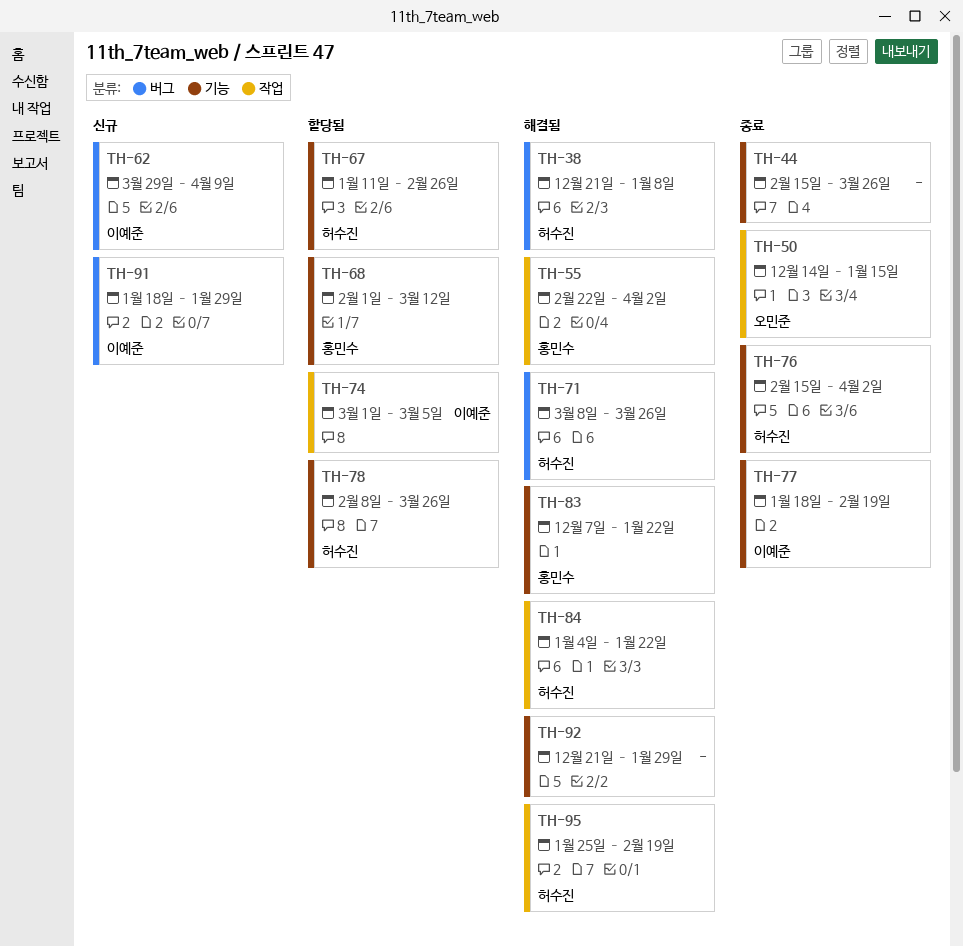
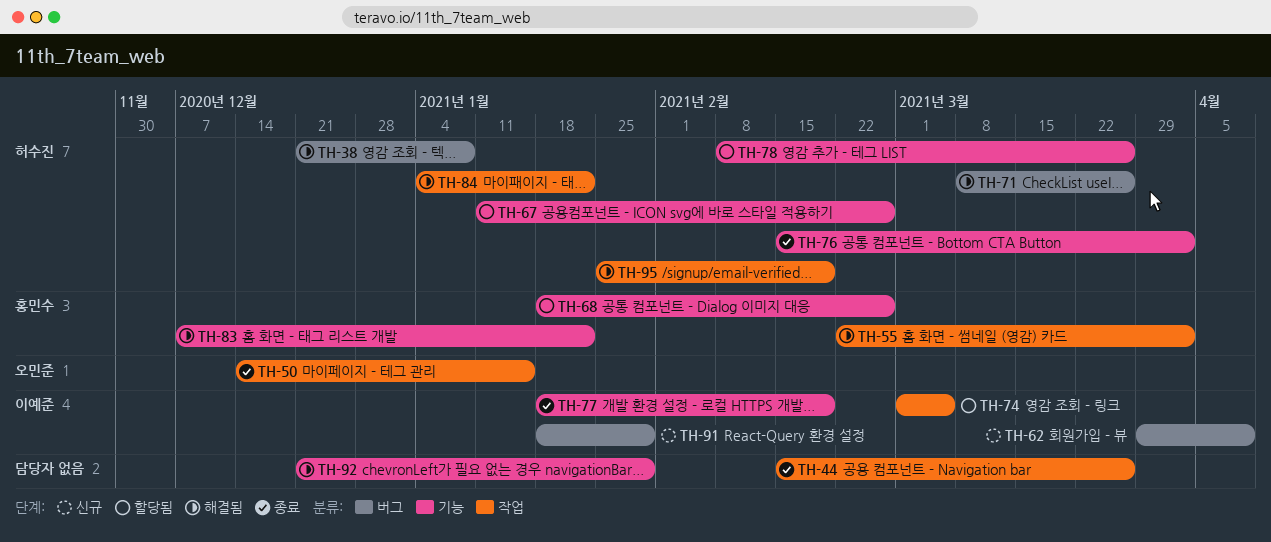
TH-44, label: 기능 -> 작업
TH-68, start: Feb 1 -> Jan 18
TH-68, due: Mar 12 -> Feb 26

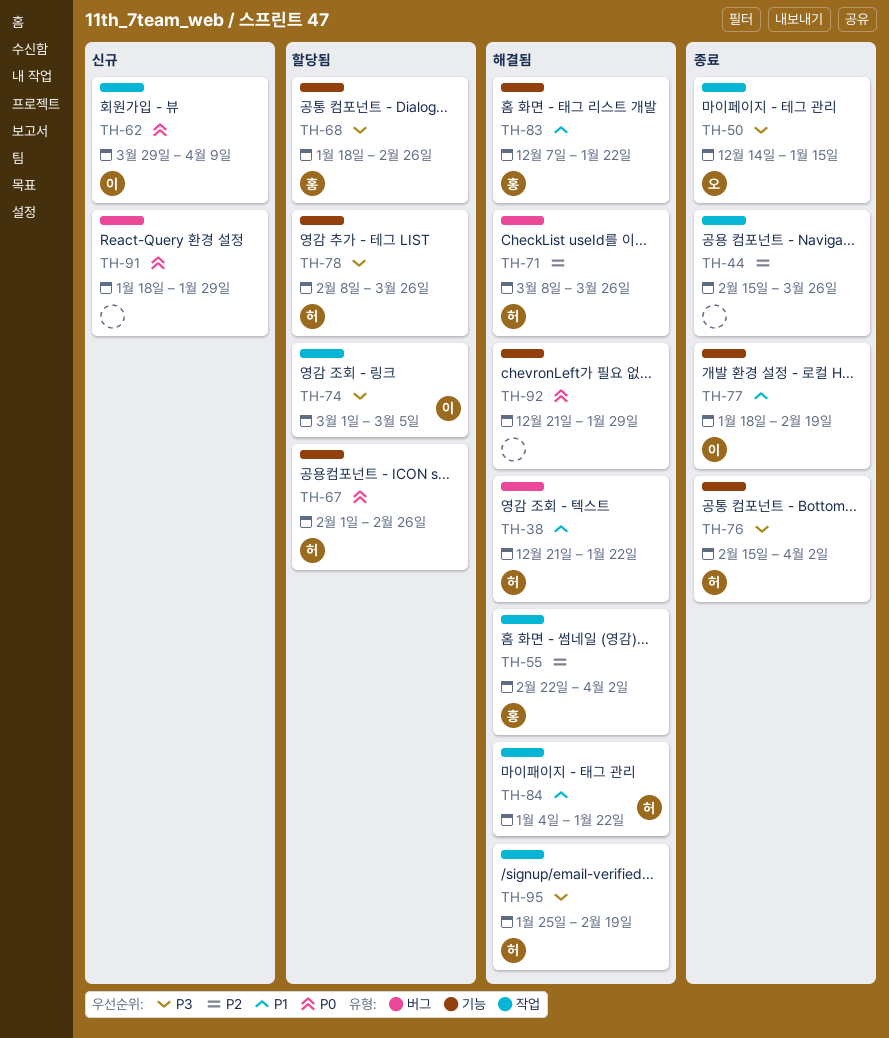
TH-38, due: Jan 8 -> Jan 22
TH-62, label: 버그 -> 작업
TH-67, start: Jan 11 -> Feb 1
TH-91, owner: 이예준 -> none

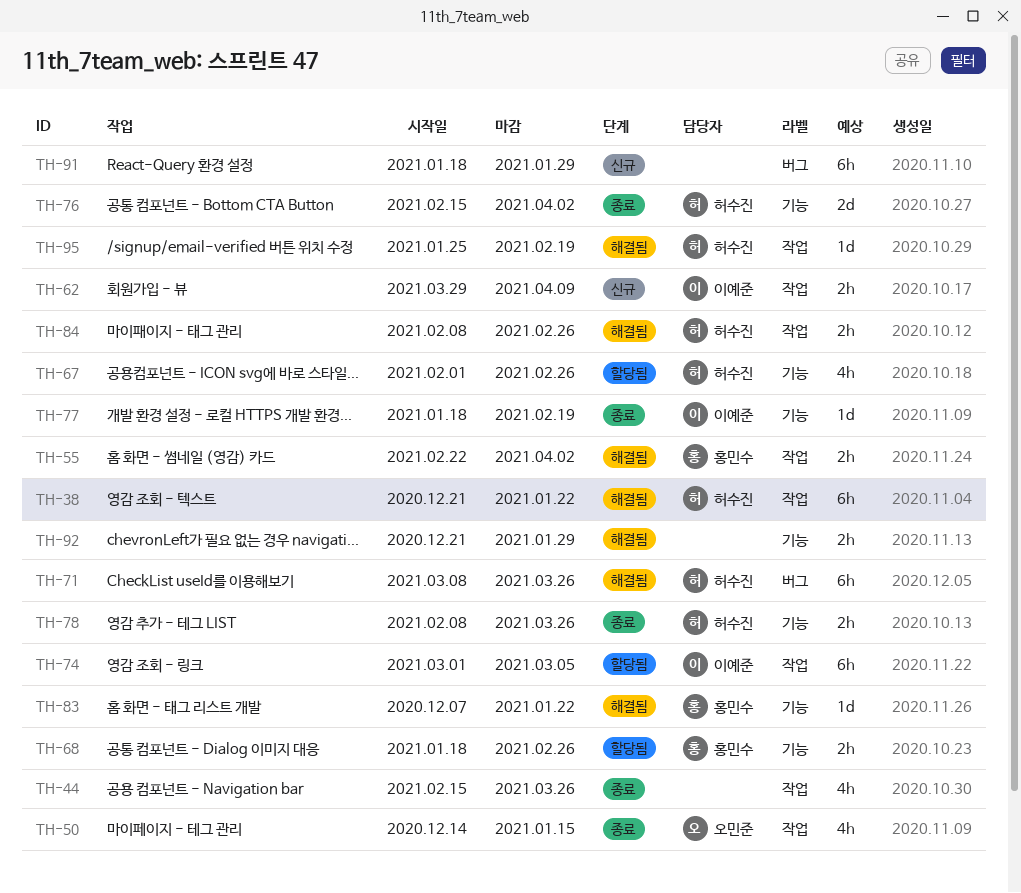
TH-38, label: 버그 -> 작업
TH-78, status: 할당됨 -> 종료
TH-84, start: Jan 4 -> Feb 8
TH-84, due: Jan 22 -> Feb 26

